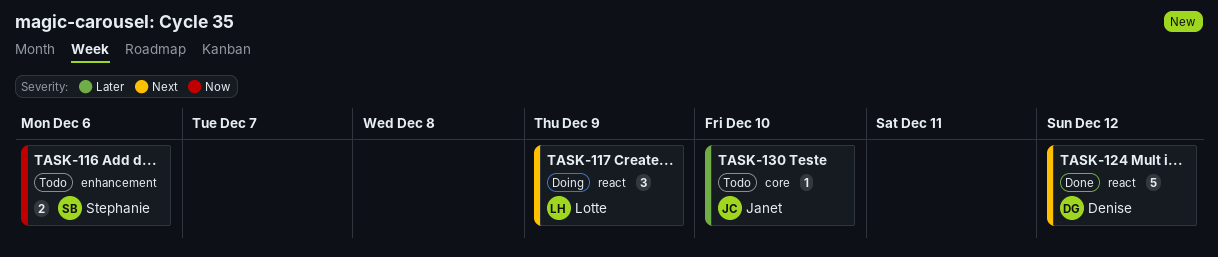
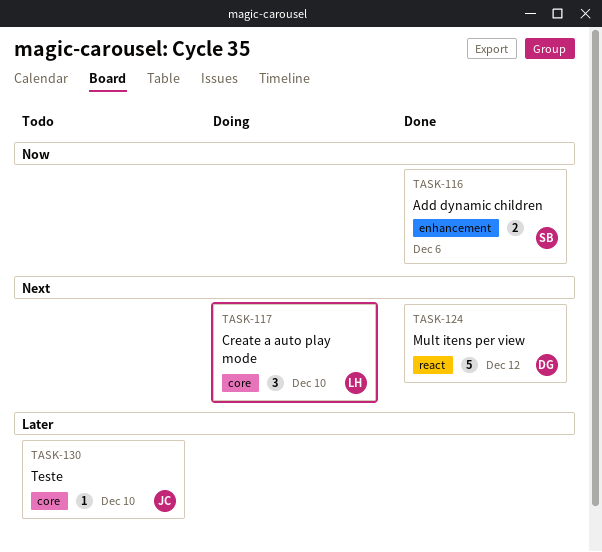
TASK-116, status: Todo -> Done
TASK-117, label: react -> core
TASK-117, due: Dec 9 -> Dec 10

